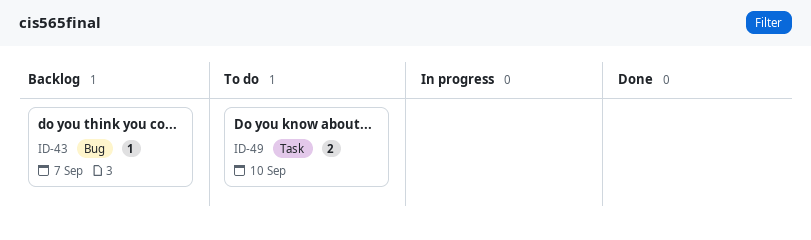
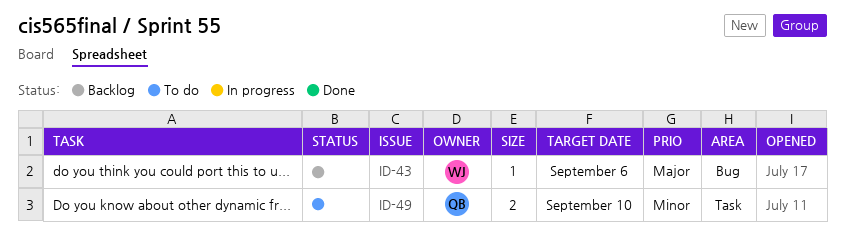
ID-43, due: Sep 7 -> Sep 6

